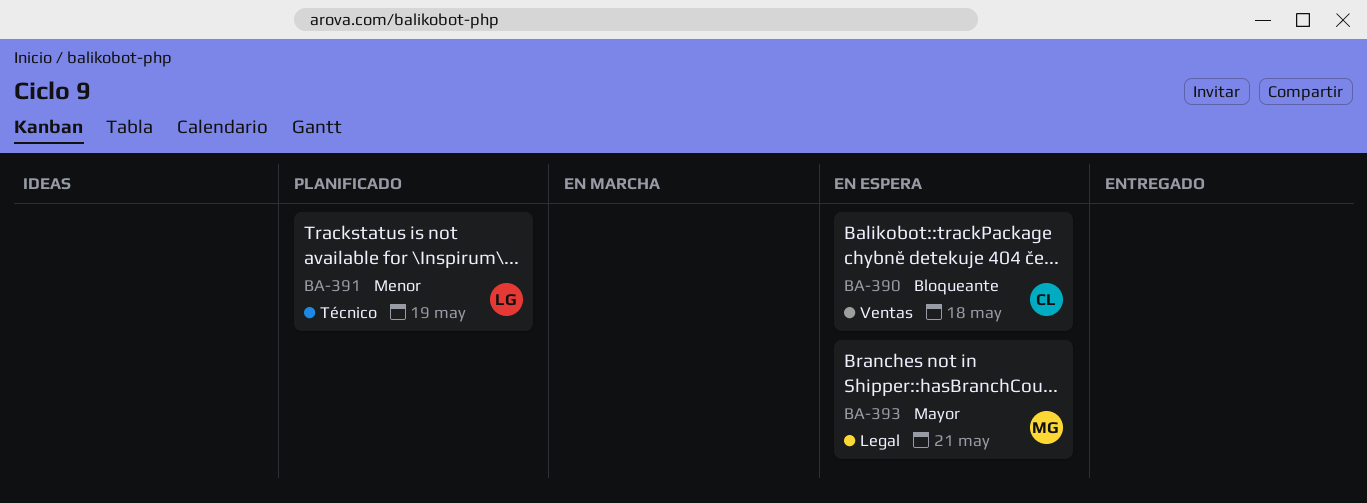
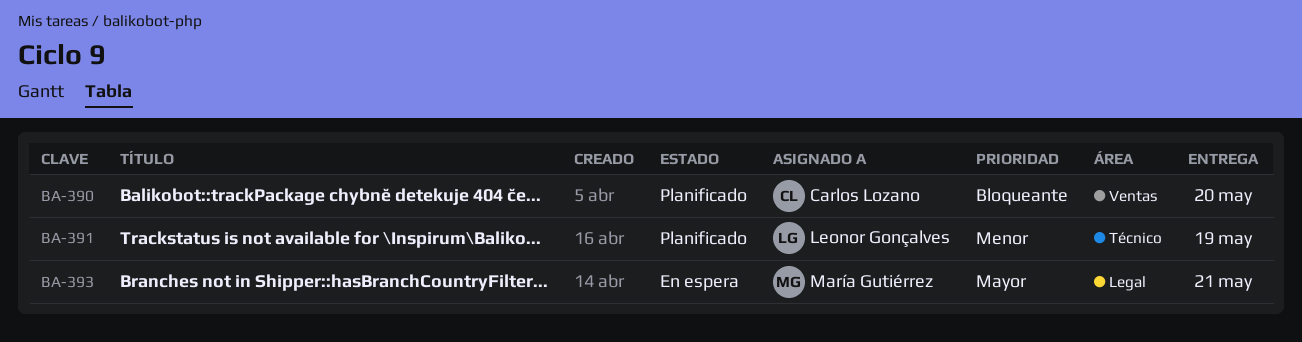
BA-390, status: En espera -> Planificado
BA-390, due: May 18 -> May 20

